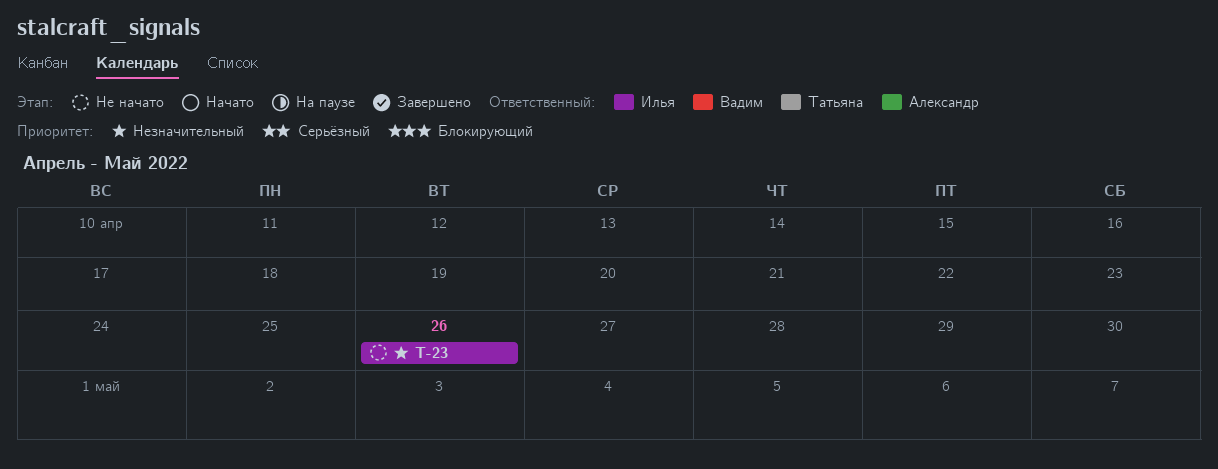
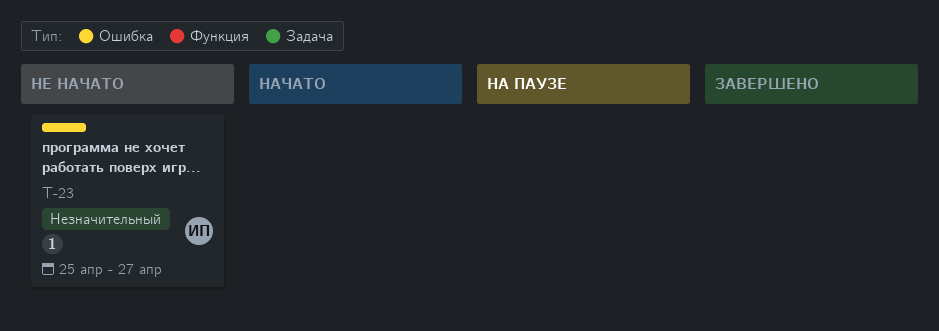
T-23, start: Apr 26 -> Apr 25
T-23, due: Apr 26 -> Apr 27

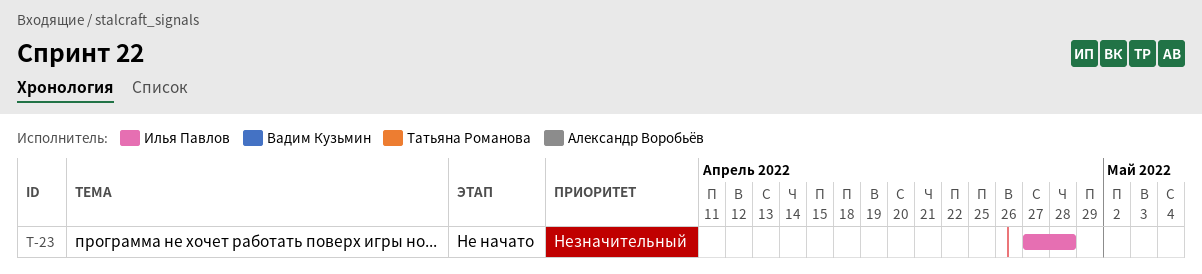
T-23, start: Apr 25 -> Apr 27
T-23, due: Apr 27 -> Apr 28

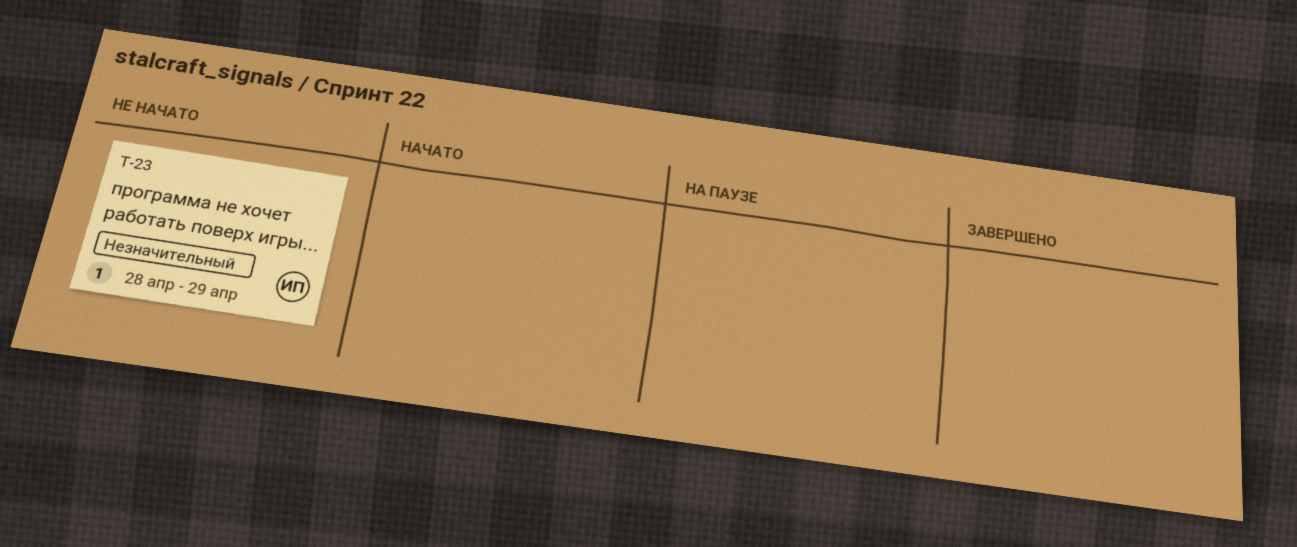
T-23, start: Apr 27 -> Apr 28
T-23, due: Apr 28 -> Apr 29

